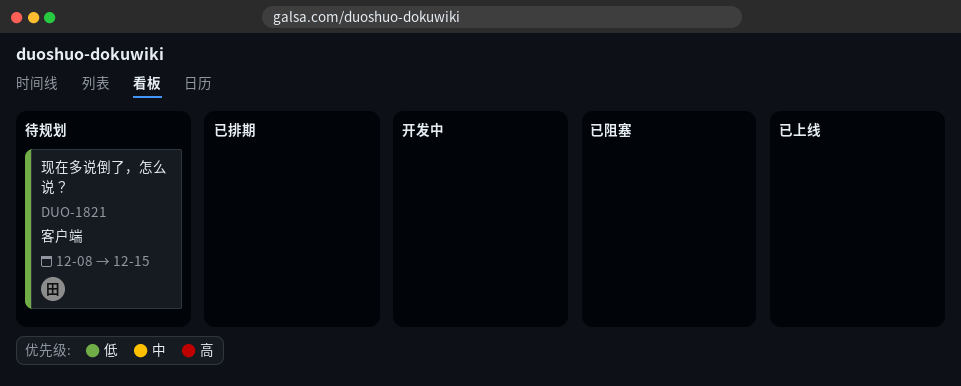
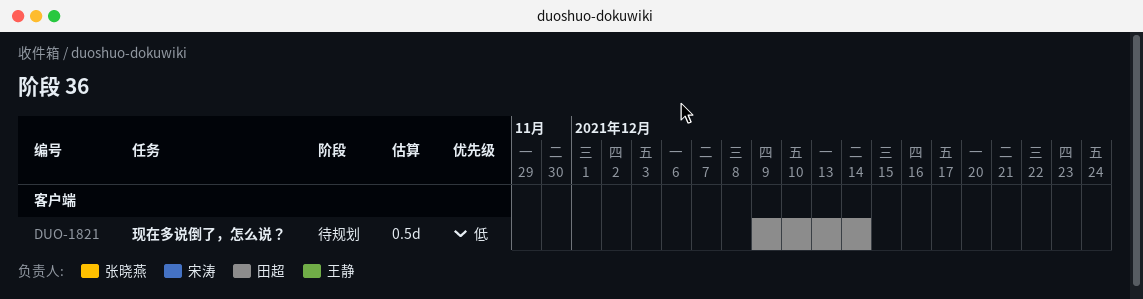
DUO-1821, start: Dec 8 -> Dec 9
DUO-1821, due: Dec 15 -> Dec 14

